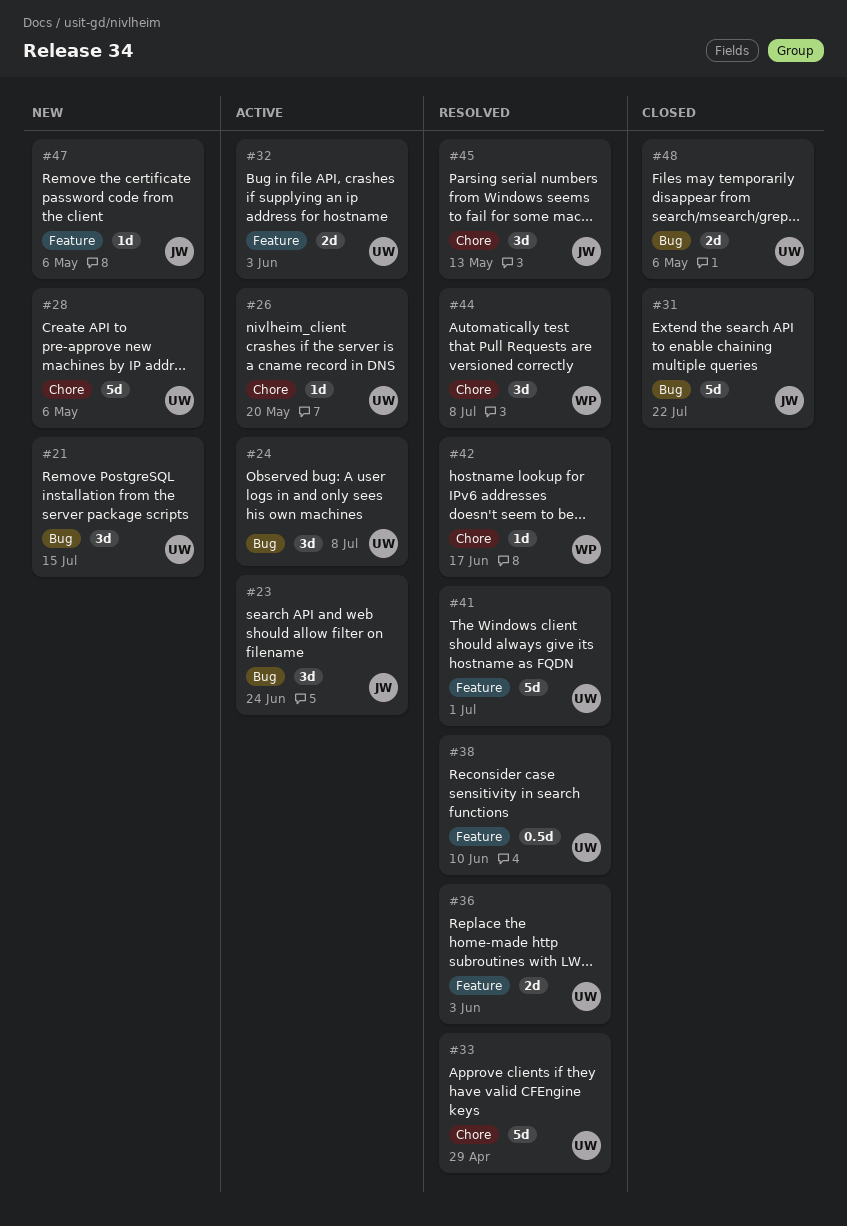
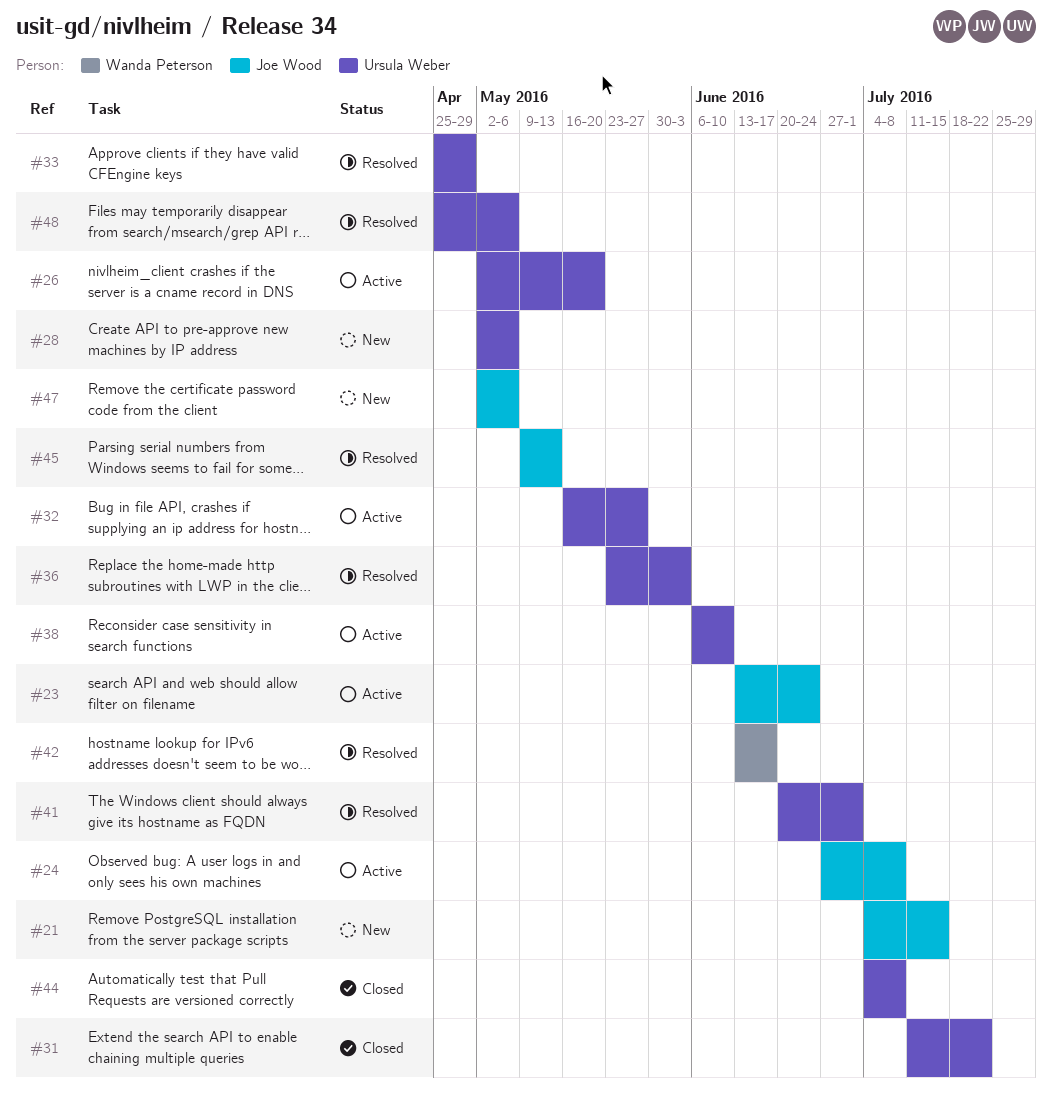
#21, owner: Ursula Weber -> Joe Wood
#24, owner: Ursula Weber -> Joe Wood
#31, owner: Joe Wood -> Ursula Weber
#32, due: Jun 3 -> May 27
#38, status: Resolved -> Active
#44, status: Resolved -> Closed
#44, owner: Wanda Peterson -> Ursula Weber
#48, status: Closed -> Resolved

